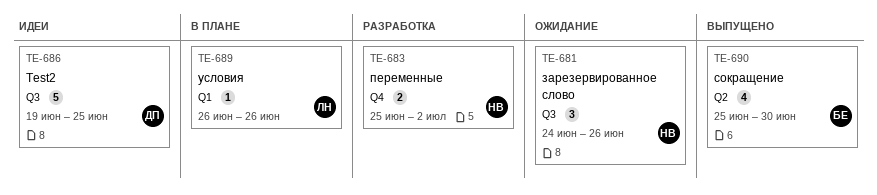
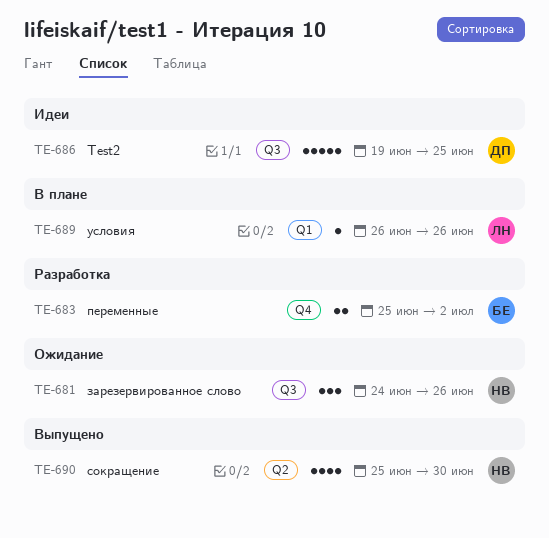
TE-683, owner: НВ -> БЕ
TE-690, owner: БЕ -> НВ

